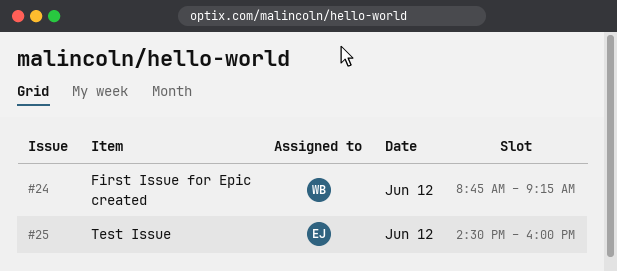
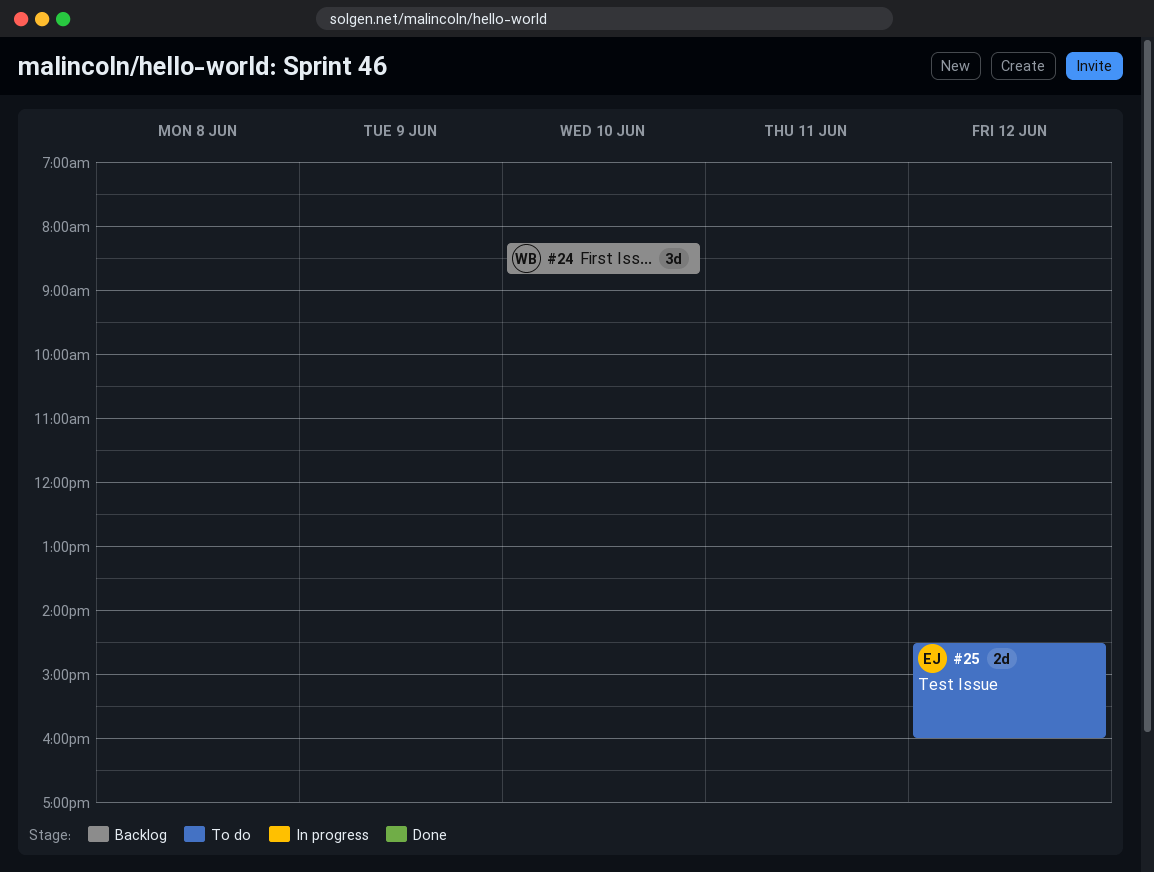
#24, day: Jun 12 -> Jun 10
#24, begins: 08:45 -> 08:15
#24, ends: 09:15 -> 08:45

